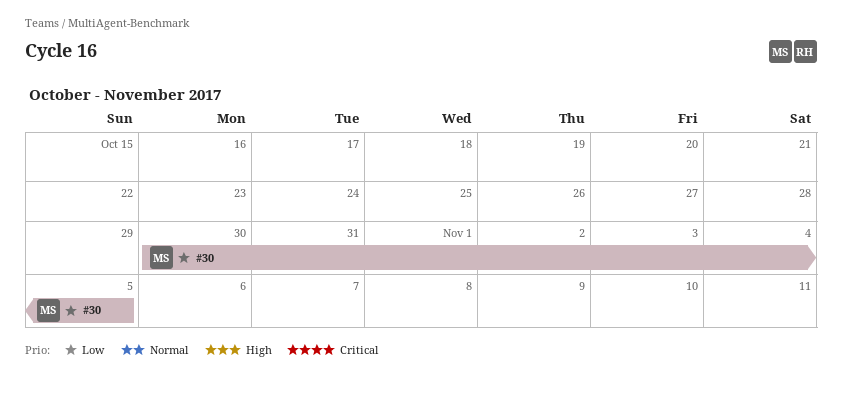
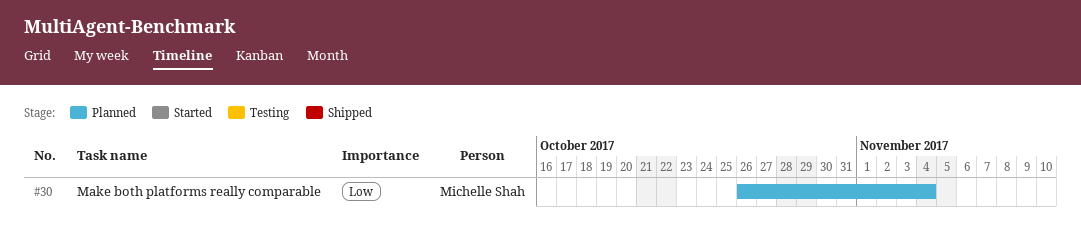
#30, start: Oct 30 -> Oct 26
#30, due: Nov 5 -> Nov 4

